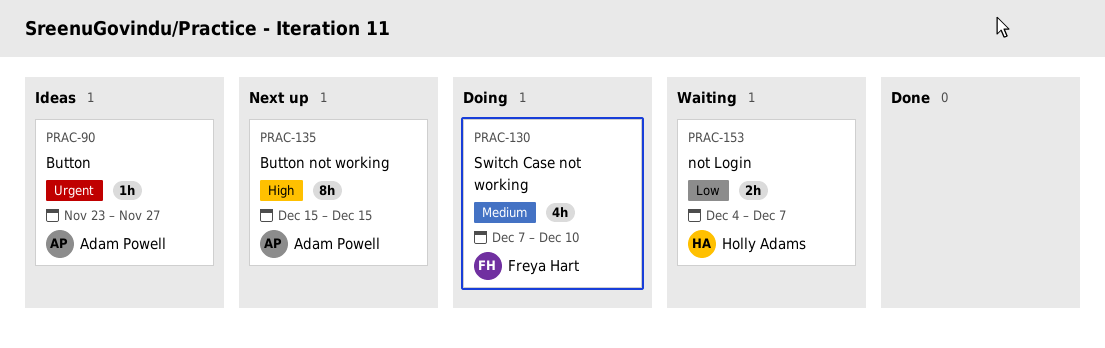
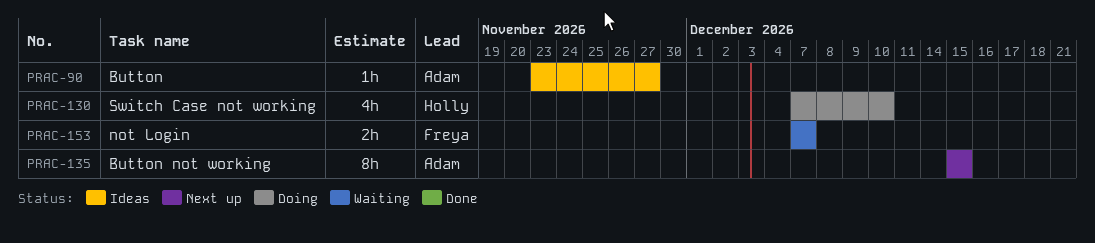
PRAC-130, owner: Freya Hart -> Holly Adams
PRAC-153, owner: Holly Adams -> Freya Hart
PRAC-153, start: Dec 4 -> Dec 7

